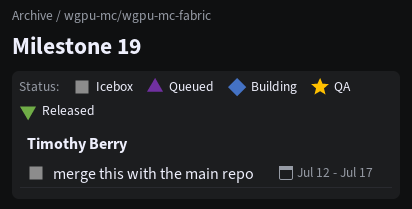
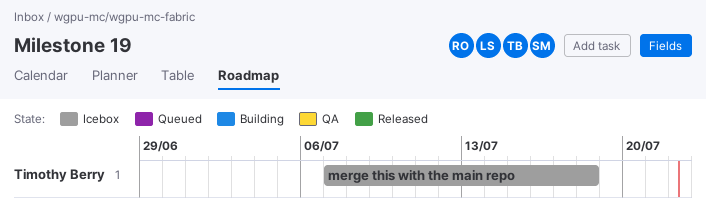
merge this with the main repo, start: Jul 12 -> Jul 7
merge this with the main repo, due: Jul 17 -> Jul 18

